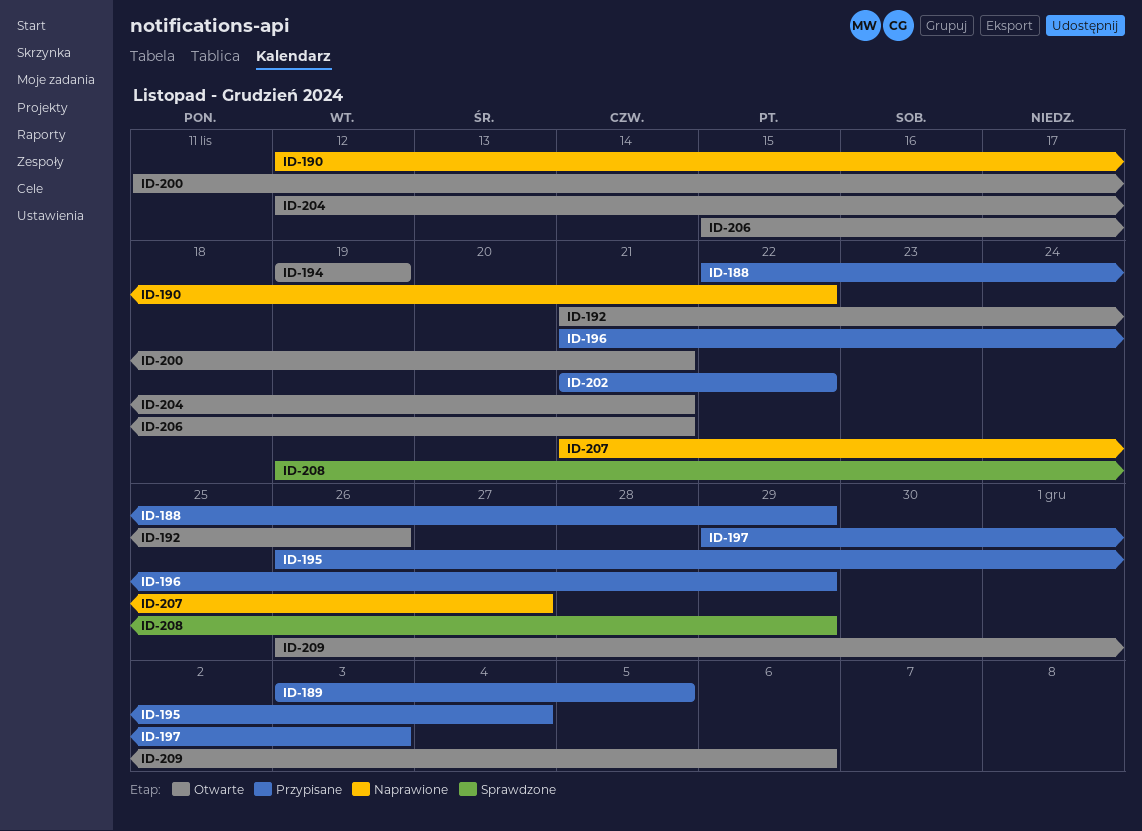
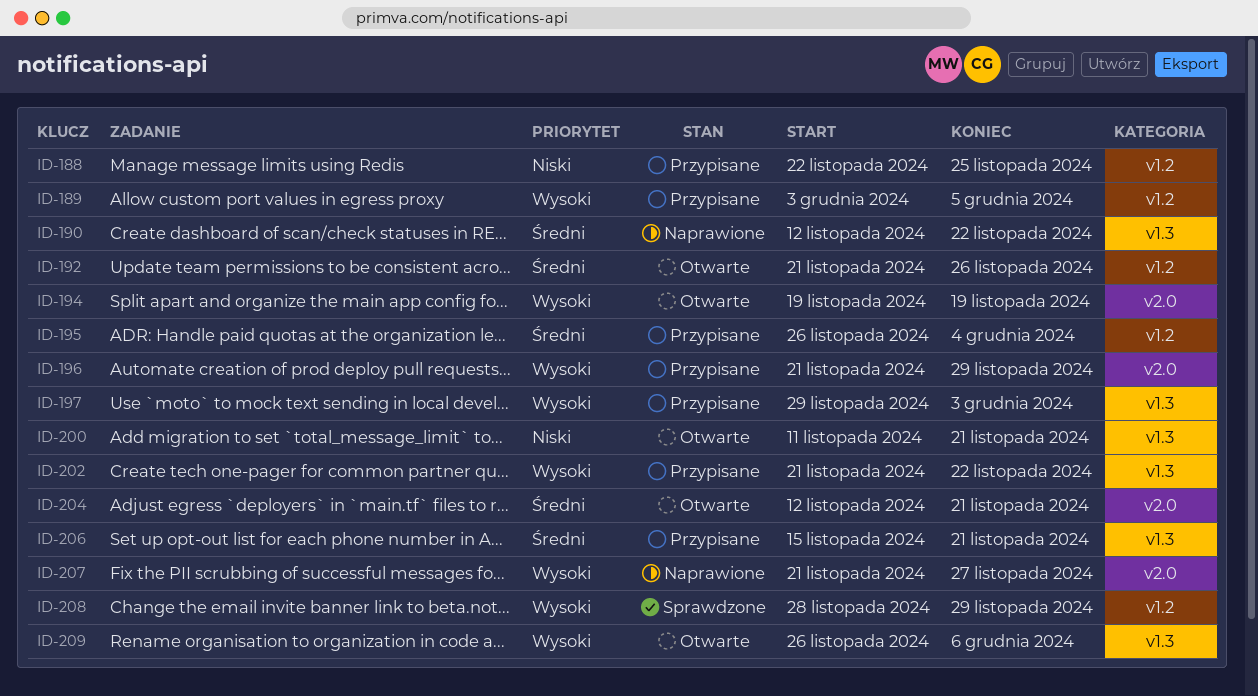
ID-188, due: Nov 29 -> Nov 25
ID-206, status: Otwarte -> Przypisane
ID-208, start: Nov 19 -> Nov 28

